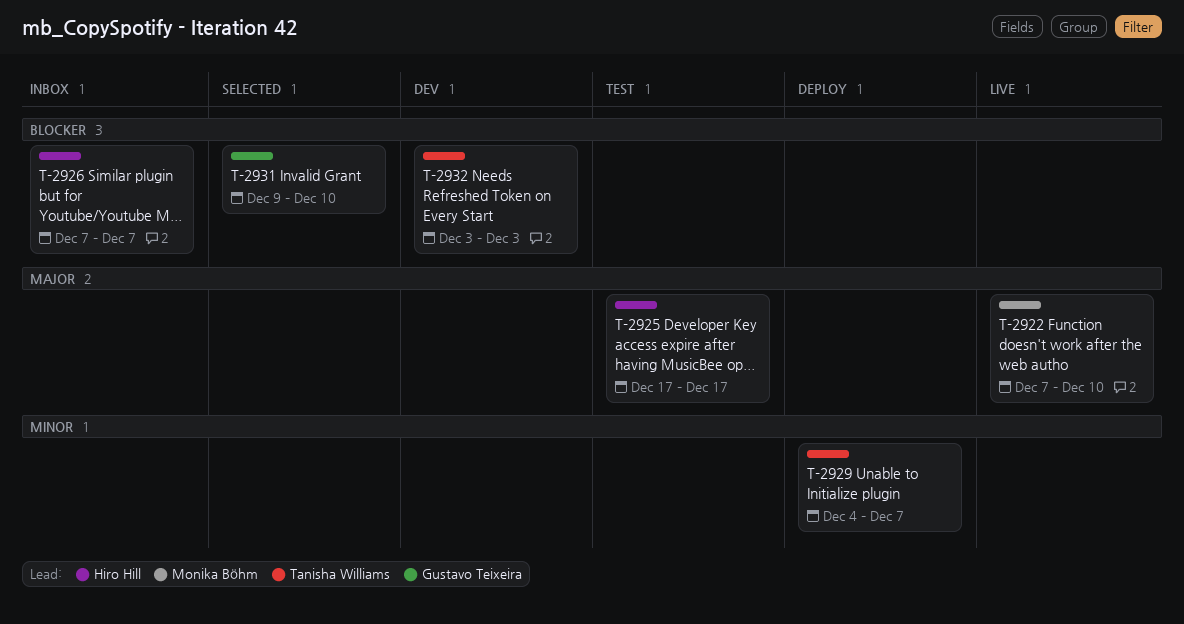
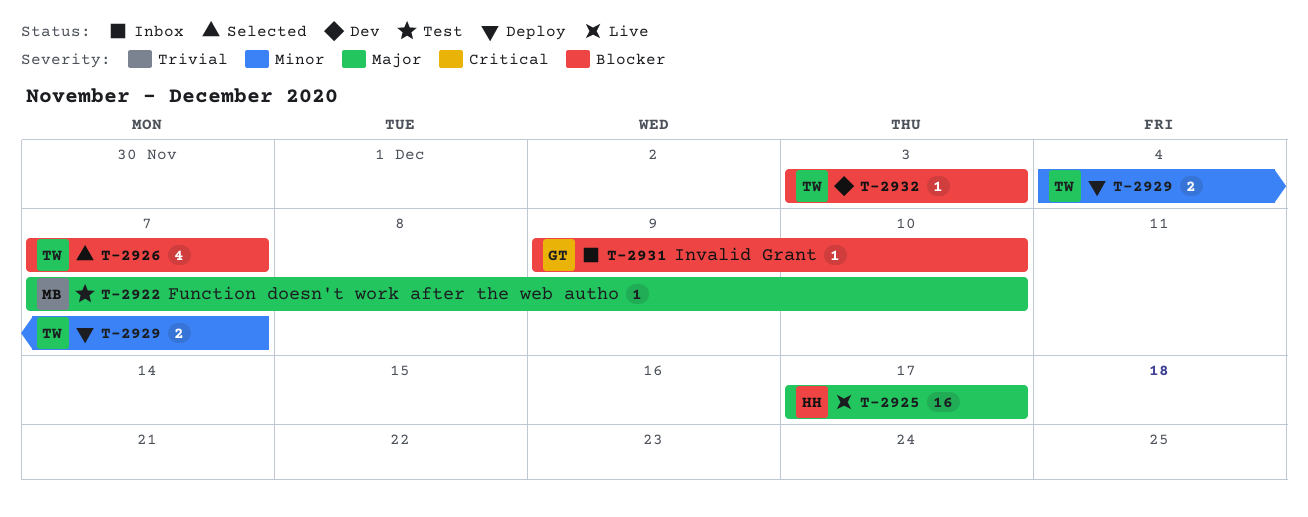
T-2922, status: Live -> Test
T-2925, status: Test -> Live
T-2926, status: Inbox -> Selected
T-2926, owner: Hiro Hill -> Tanisha Williams
T-2931, status: Selected -> Inbox

